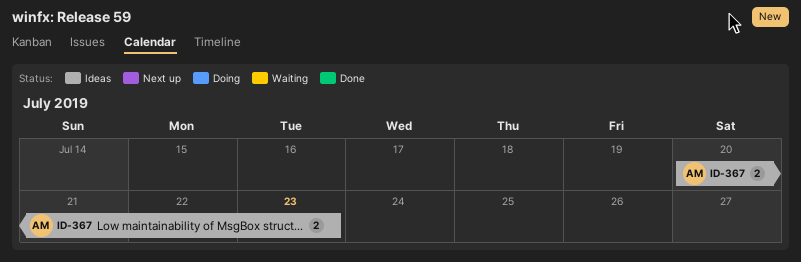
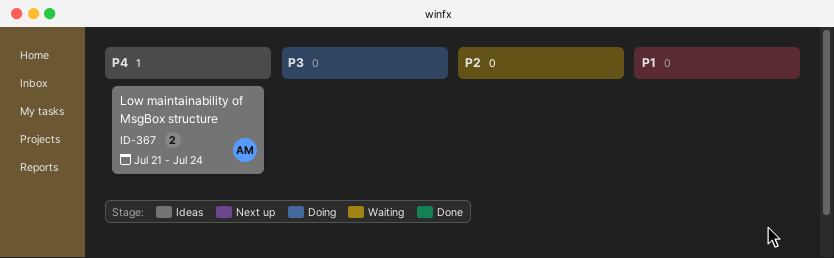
ID-367, start: Jul 20 -> Jul 21
ID-367, due: Jul 23 -> Jul 24

